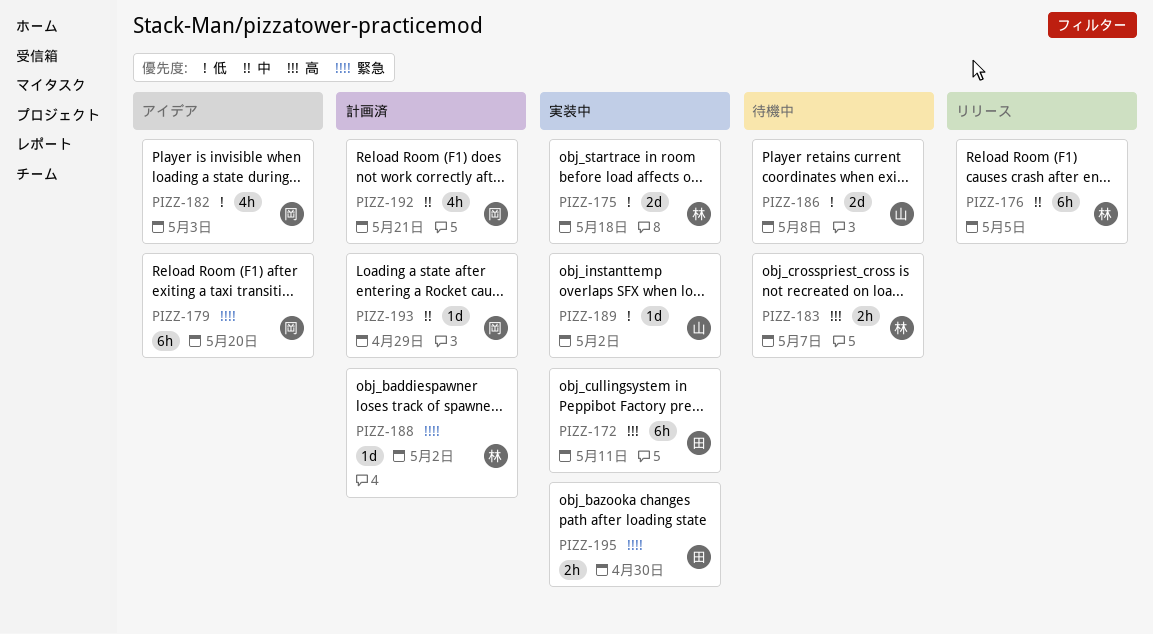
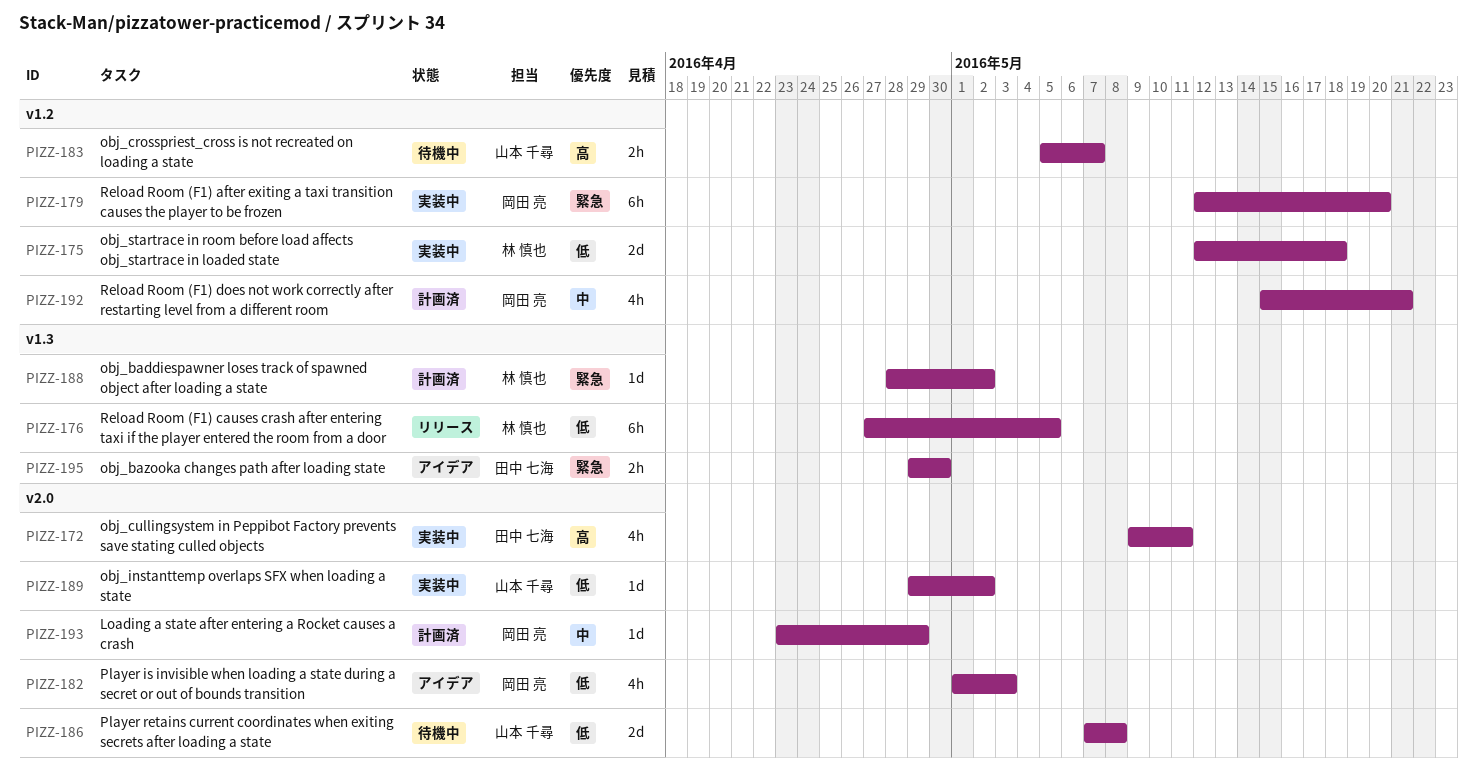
PIZZ-172, estimate: 6h -> 4h
PIZZ-176, priority: 中 -> 低
PIZZ-179, status: アイデア -> 実装中
PIZZ-183, owner: 林 慎也 -> 山本 千尋
PIZZ-195, status: 実装中 -> アイデア

